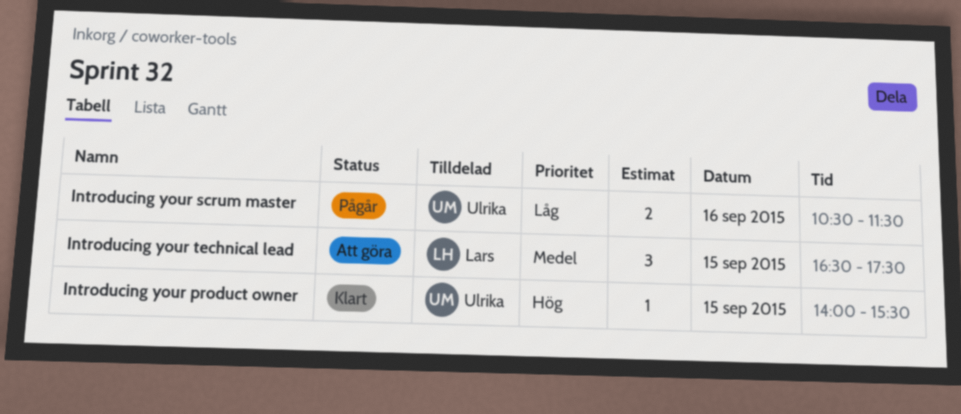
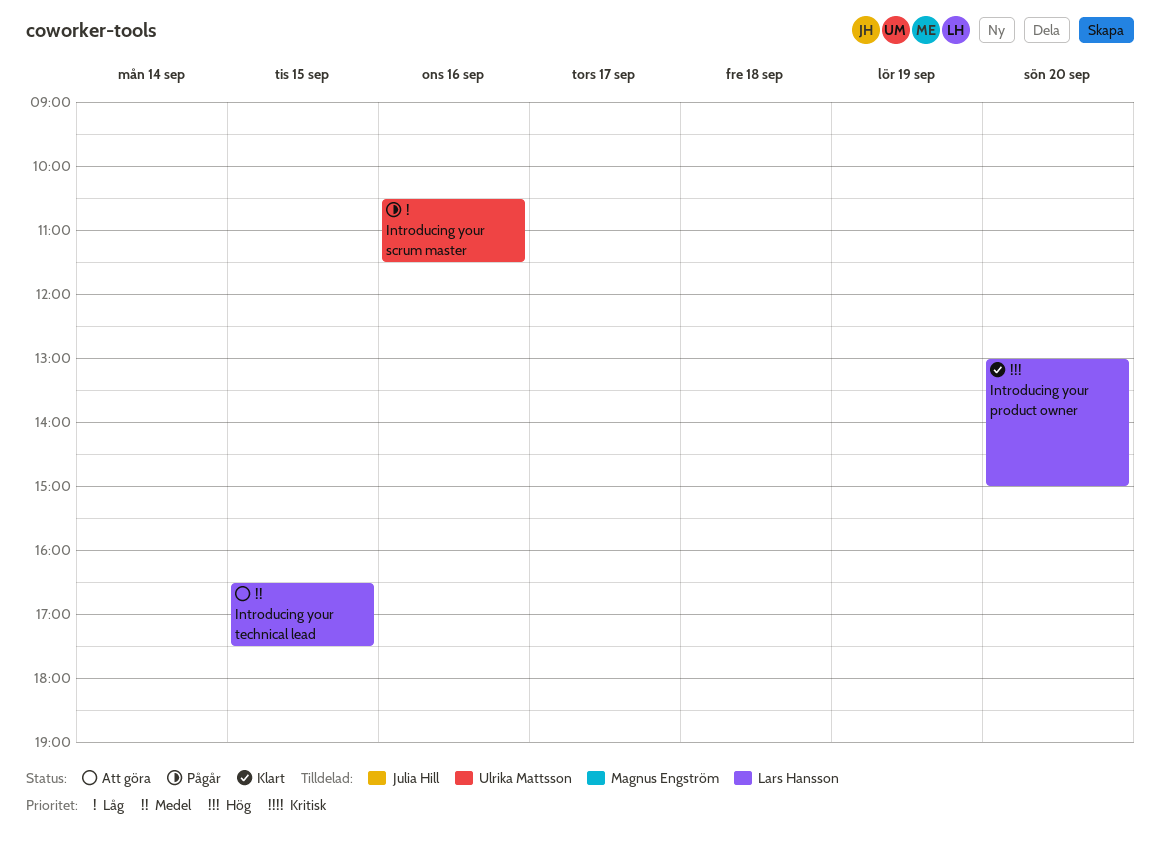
Introducing your product owner, owner: Ulrika Mattsson -> Lars Hansson
Introducing your product owner, day: Sep 15 -> Sep 20
Introducing your product owner, begins: 14:00 -> 13:00
Introducing your product owner, ends: 15:30 -> 15:00

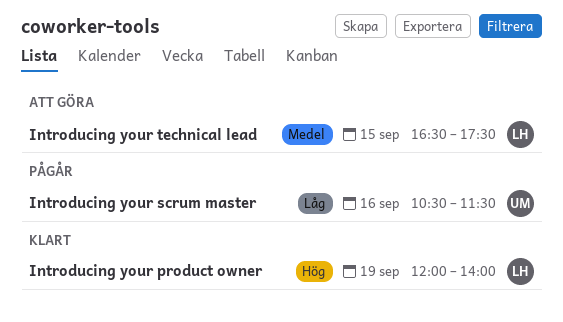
Introducing your product owner, day: Sep 20 -> Sep 19
Introducing your product owner, begins: 13:00 -> 12:00
Introducing your product owner, ends: 15:00 -> 14:00

